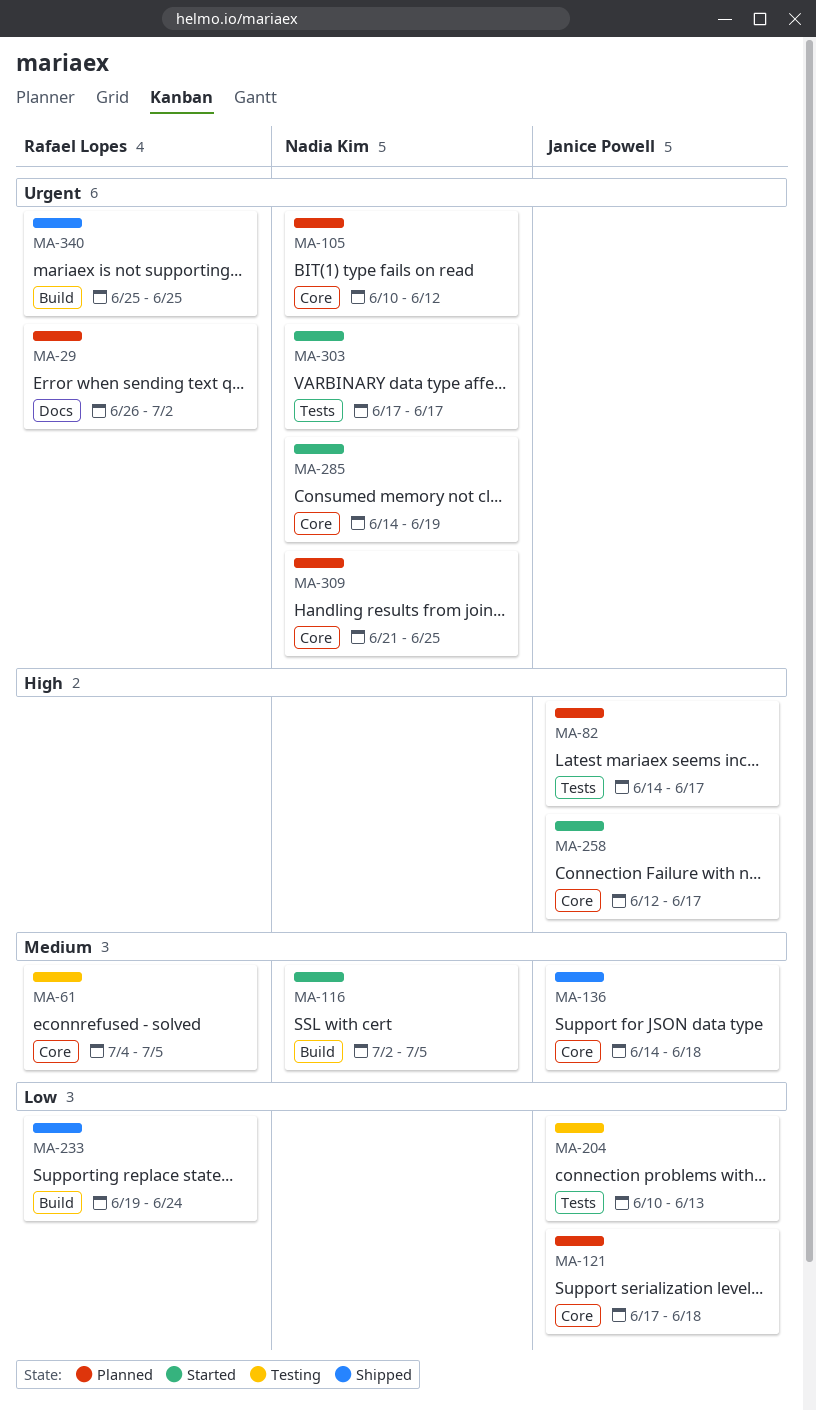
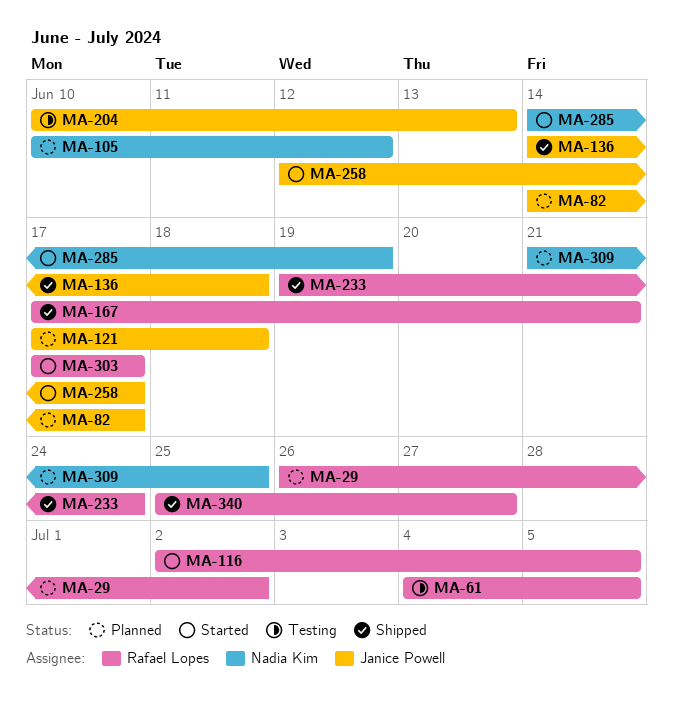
MA-116, owner: Nadia Kim -> Rafael Lopes
MA-167: none -> present
MA-303, owner: Nadia Kim -> Rafael Lopes
MA-340, due: Jun 25 -> Jun 27

